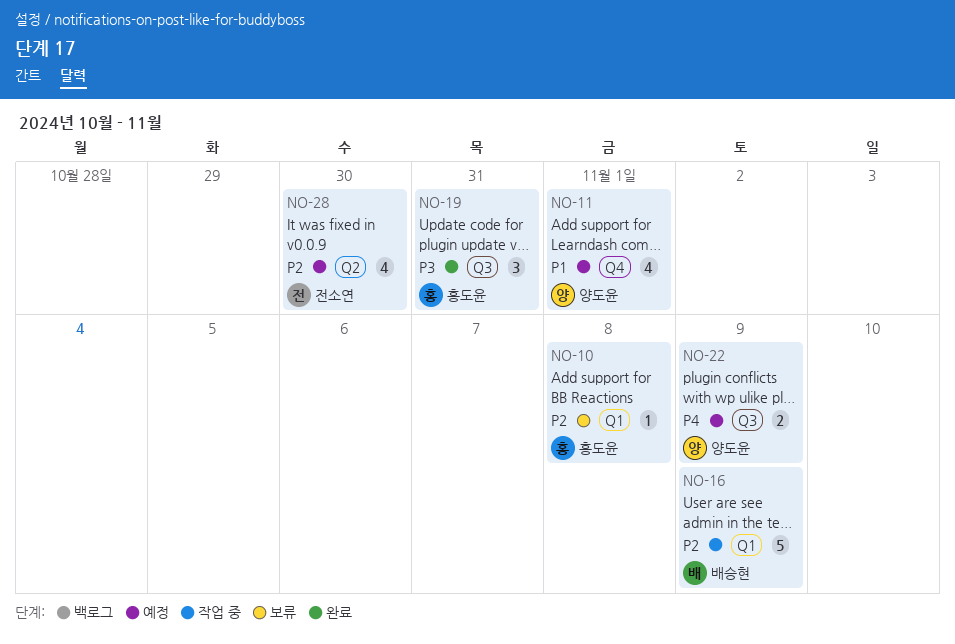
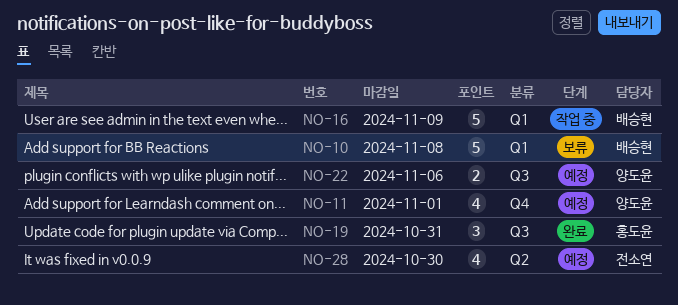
NO-10, owner: 홍도윤 -> 배승현
NO-10, estimate: 1 -> 5
NO-22, due: Nov 9 -> Nov 6

